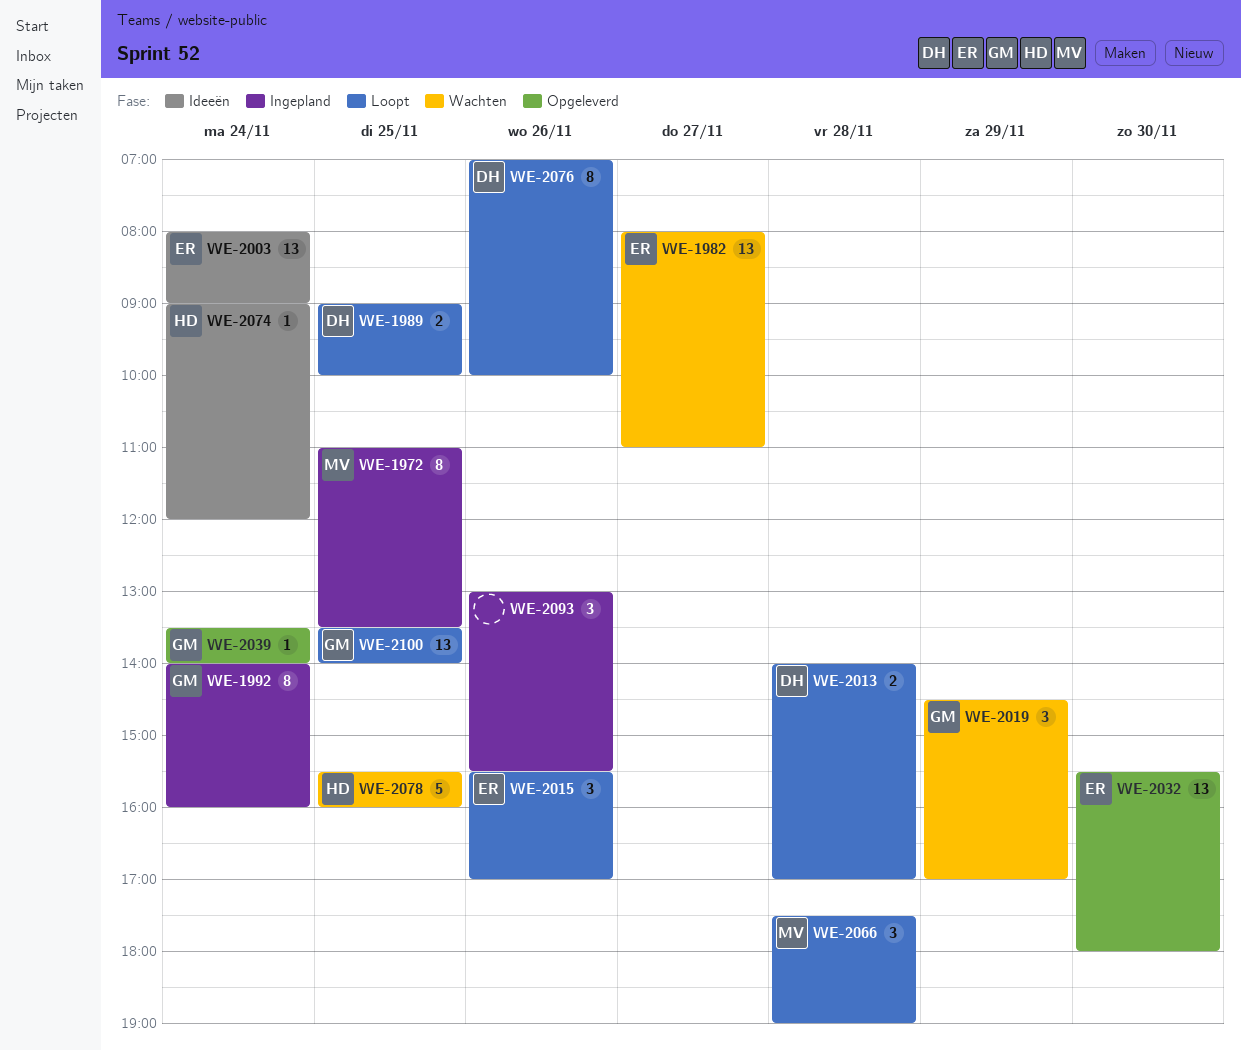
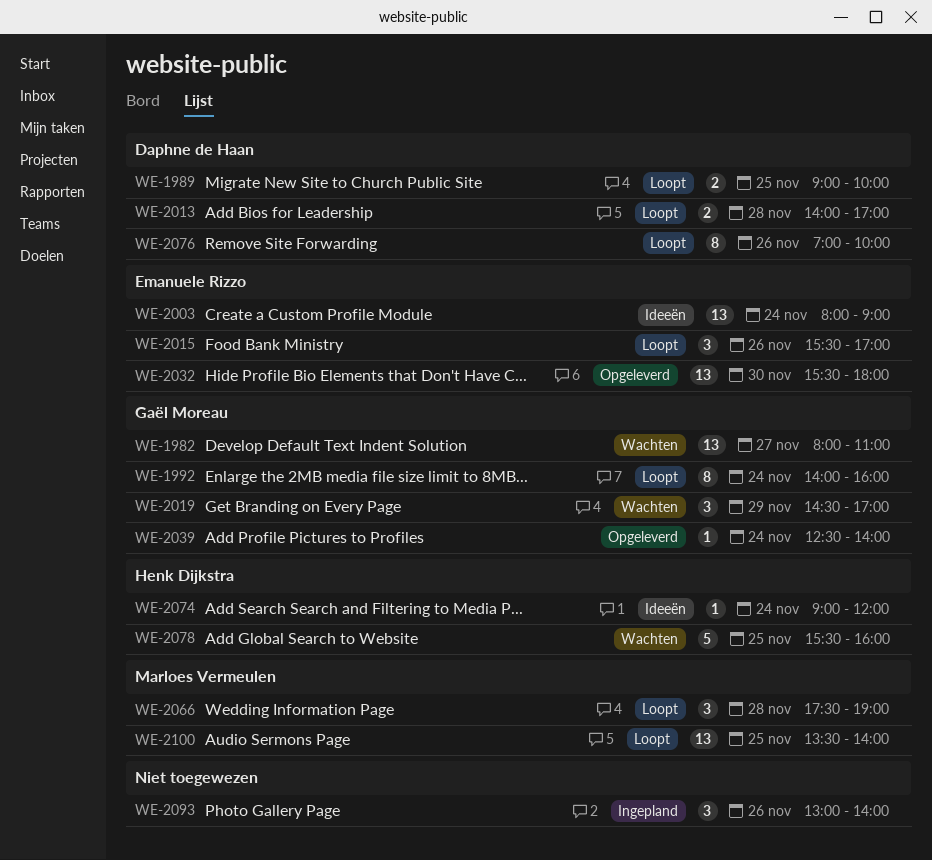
WE-1972: present -> none
WE-1982, owner: Emanuele Rizzo -> Gaël Moreau
WE-1992, status: Ingepland -> Loopt
WE-2039, begins: 13:30 -> 12:30
WE-2093, ends: 15:30 -> 14:00
WE-2100, owner: Gaël Moreau -> Marloes Vermeulen

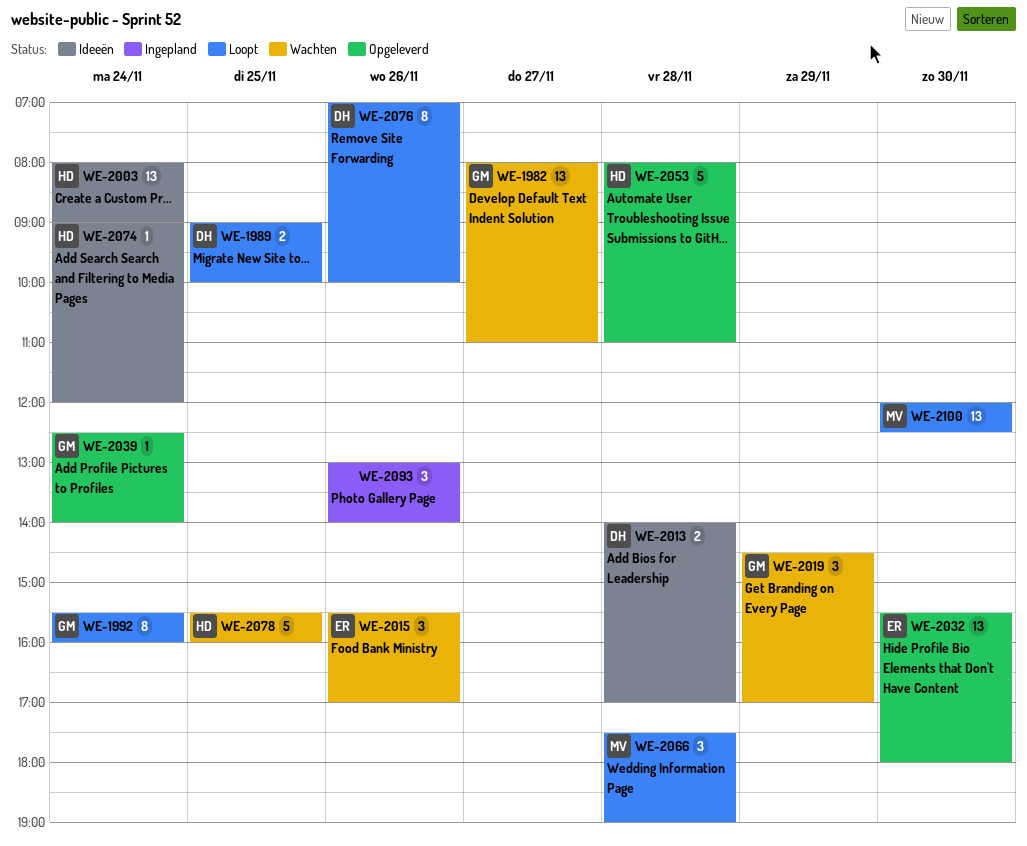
WE-1992, begins: 14:00 -> 15:30
WE-2003, owner: Emanuele Rizzo -> Henk Dijkstra
WE-2013, status: Loopt -> Ideeën
WE-2015, status: Loopt -> Wachten
WE-2053: none -> present
WE-2100, day: Nov 25 -> Nov 30
WE-2100, begins: 13:30 -> 12:00
WE-2100, ends: 14:00 -> 12:30

